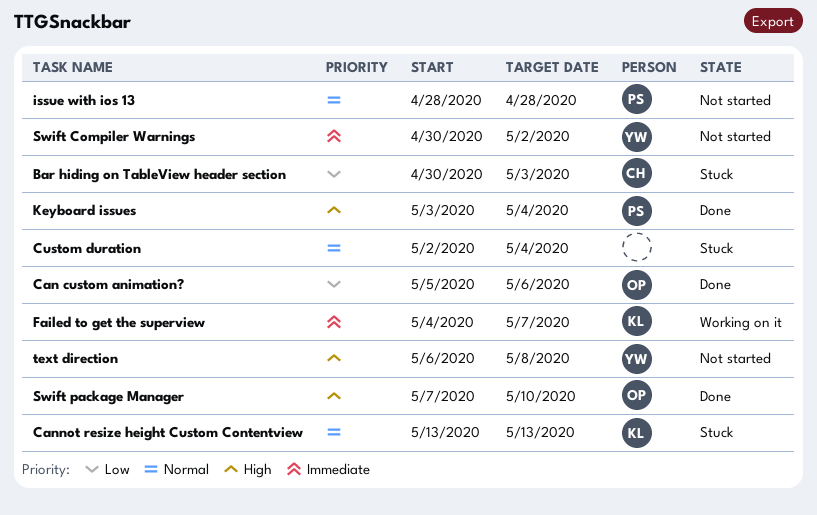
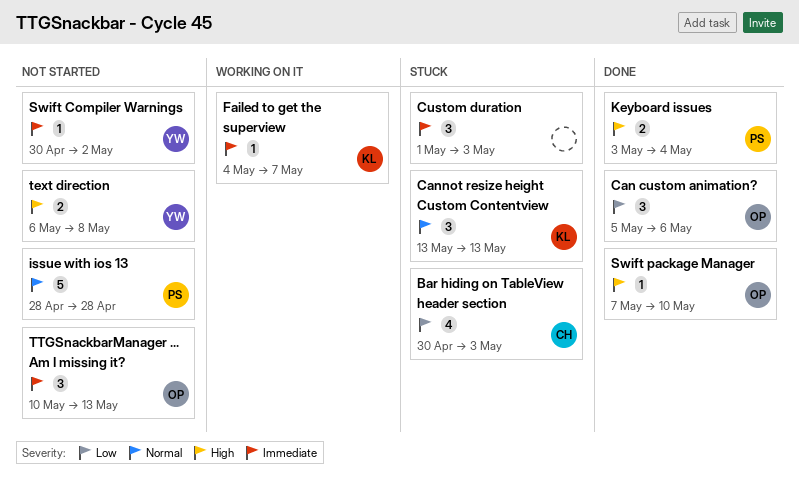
Custom duration, priority: Normal -> Immediate
Custom duration, start: May 2 -> May 1
Custom duration, due: May 4 -> May 3
TTGSnackbarManager ... Am I missing it?: none -> present

